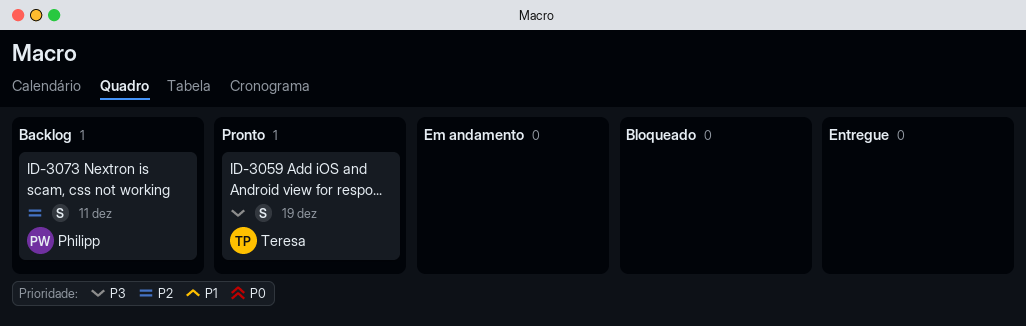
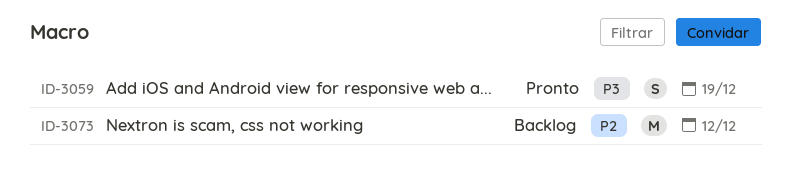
ID-3073, estimate: S -> M
ID-3073, due: Dec 11 -> Dec 12

